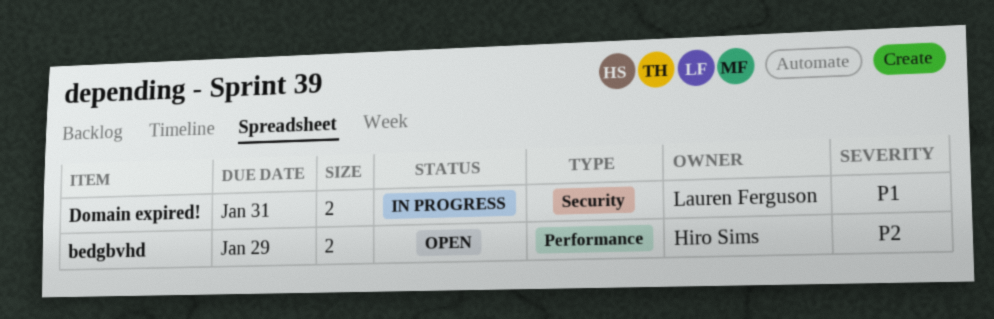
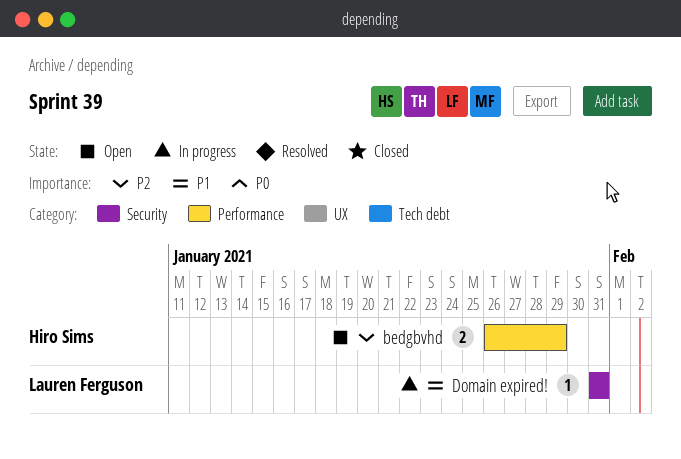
Domain expired!, estimate: 2 -> 1

